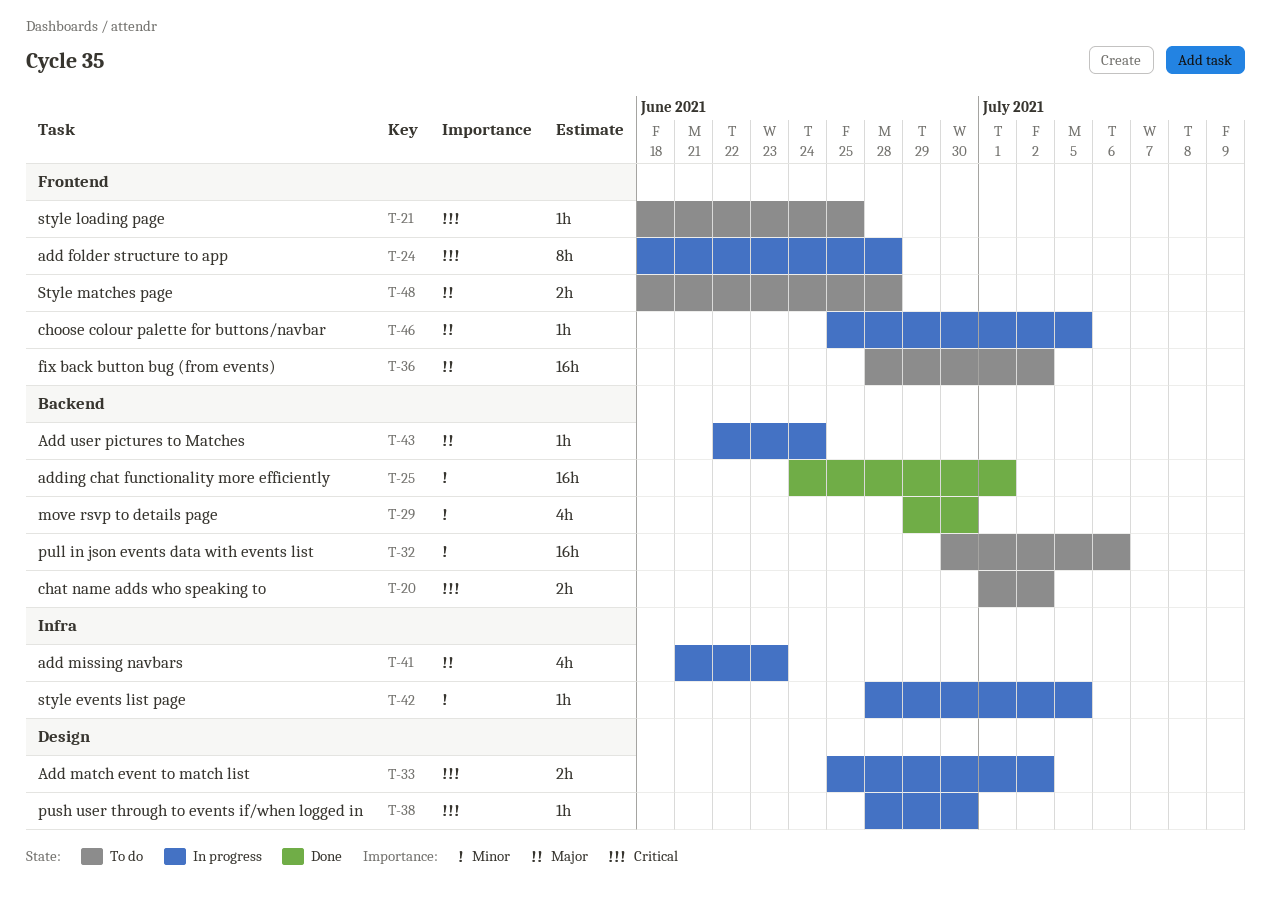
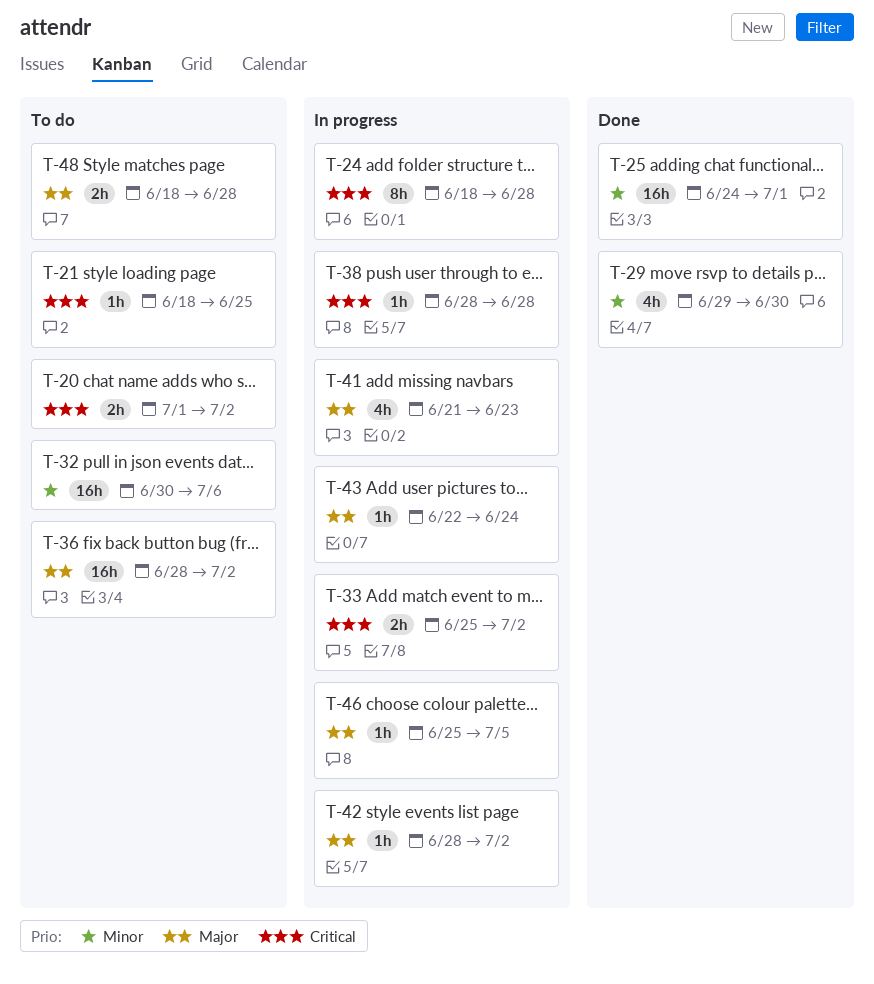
T-38, due: Jun 30 -> Jun 28
T-42, priority: Minor -> Major
T-42, due: Jul 5 -> Jul 2

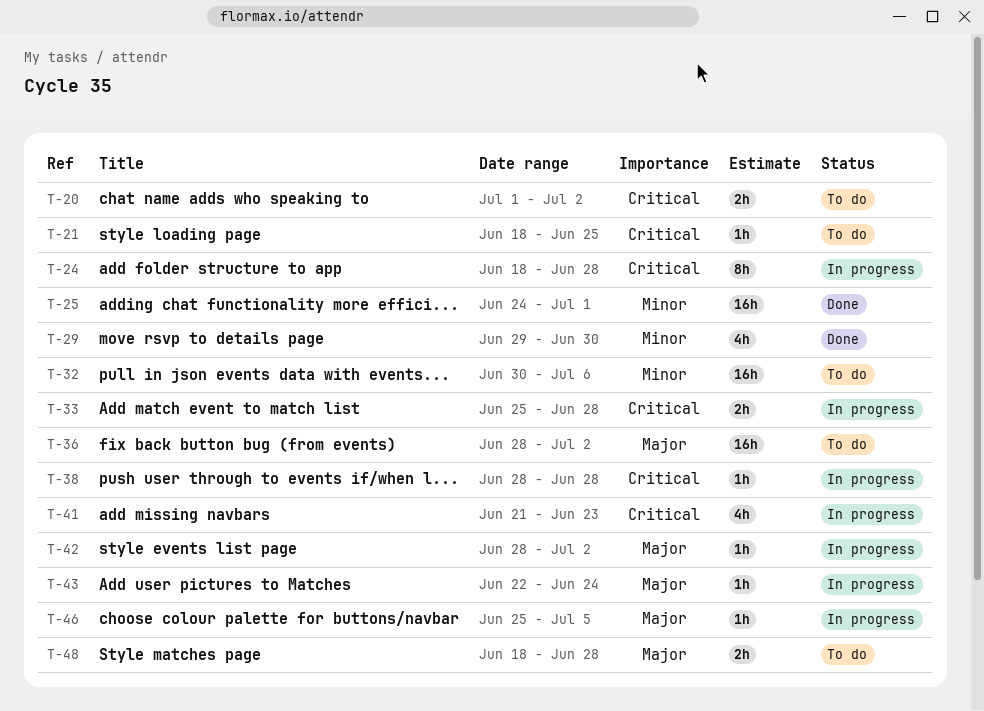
T-33, due: Jul 2 -> Jun 28
T-41, priority: Major -> Critical

